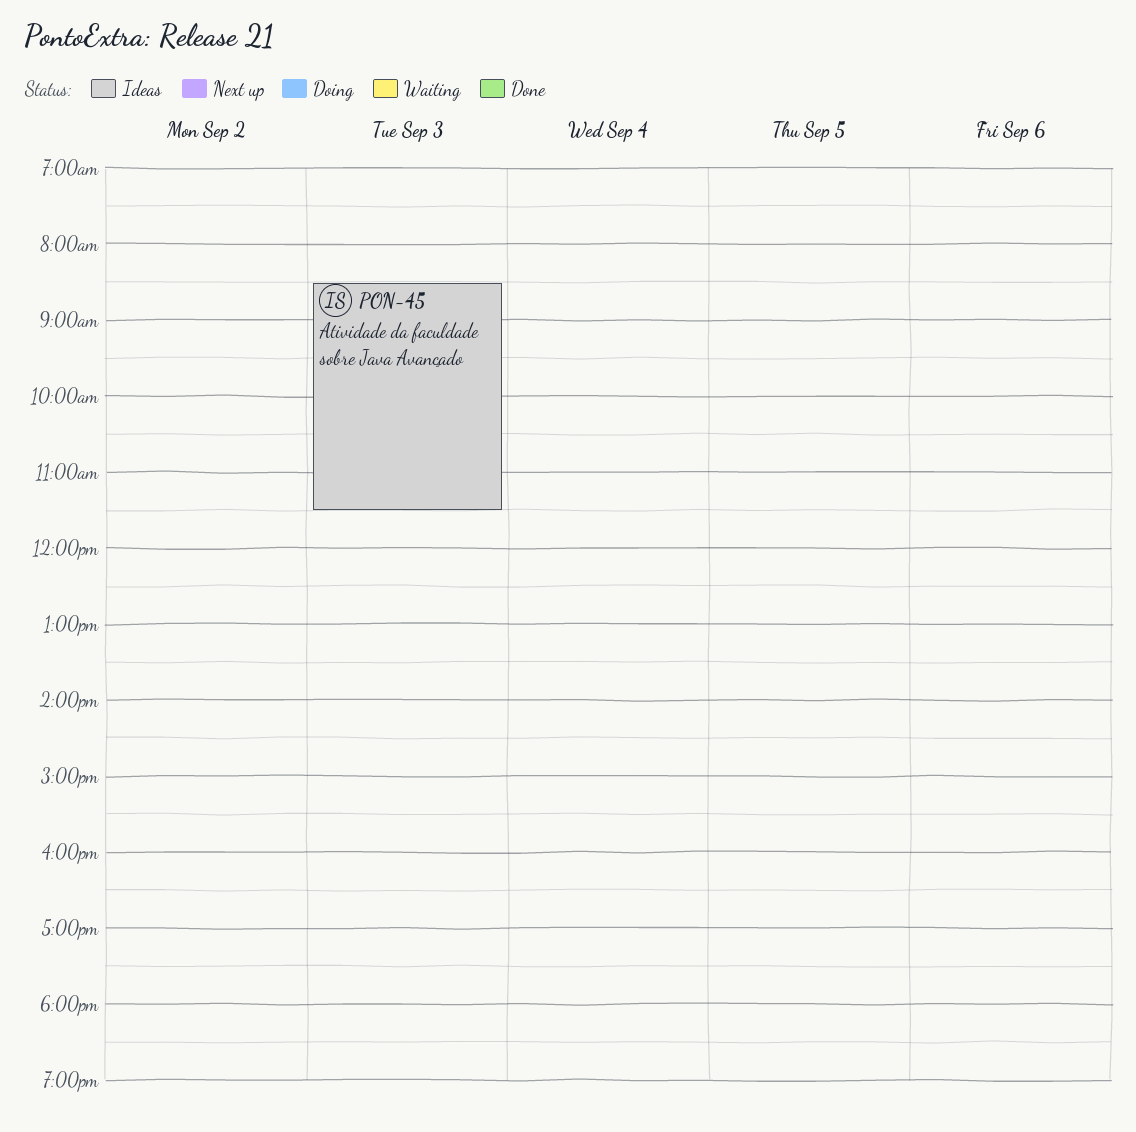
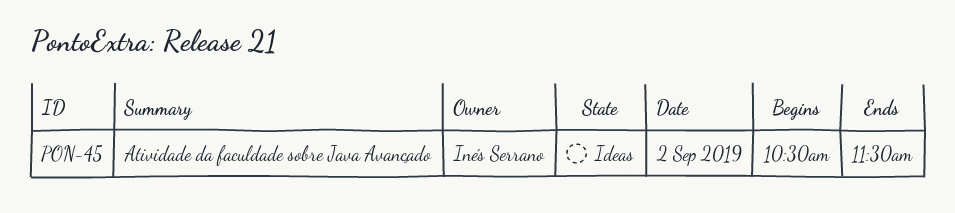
PON-45, day: Sep 3 -> Sep 2
PON-45, begins: 08:30 -> 10:30

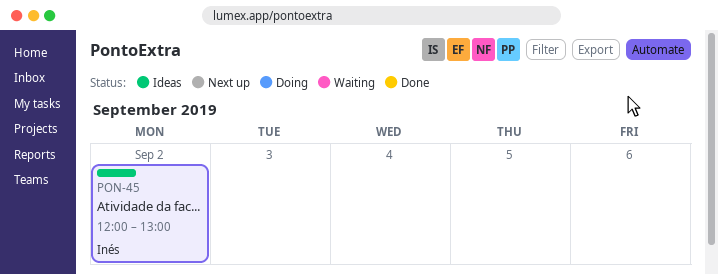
PON-45, begins: 10:30 -> 12:00
PON-45, ends: 11:30 -> 13:00

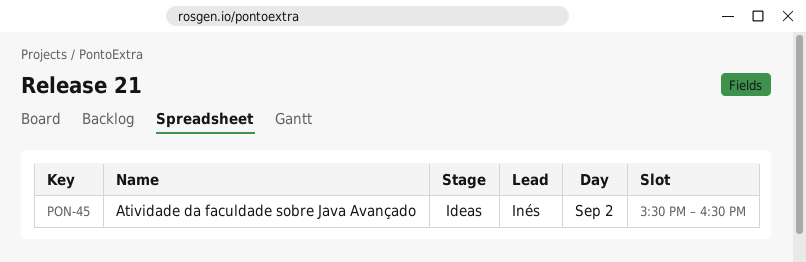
PON-45, begins: 12:00 -> 15:30
PON-45, ends: 13:00 -> 16:30

